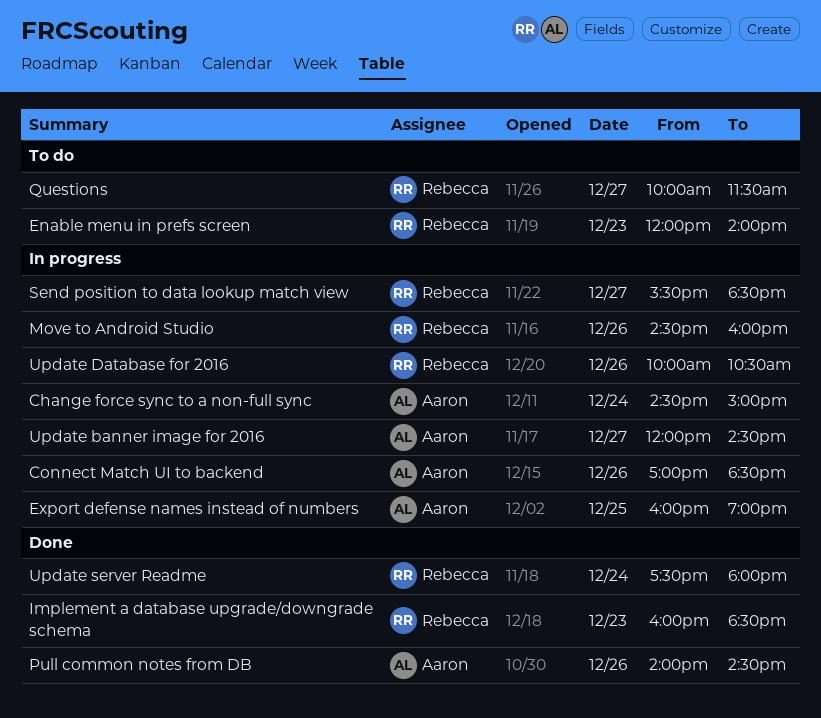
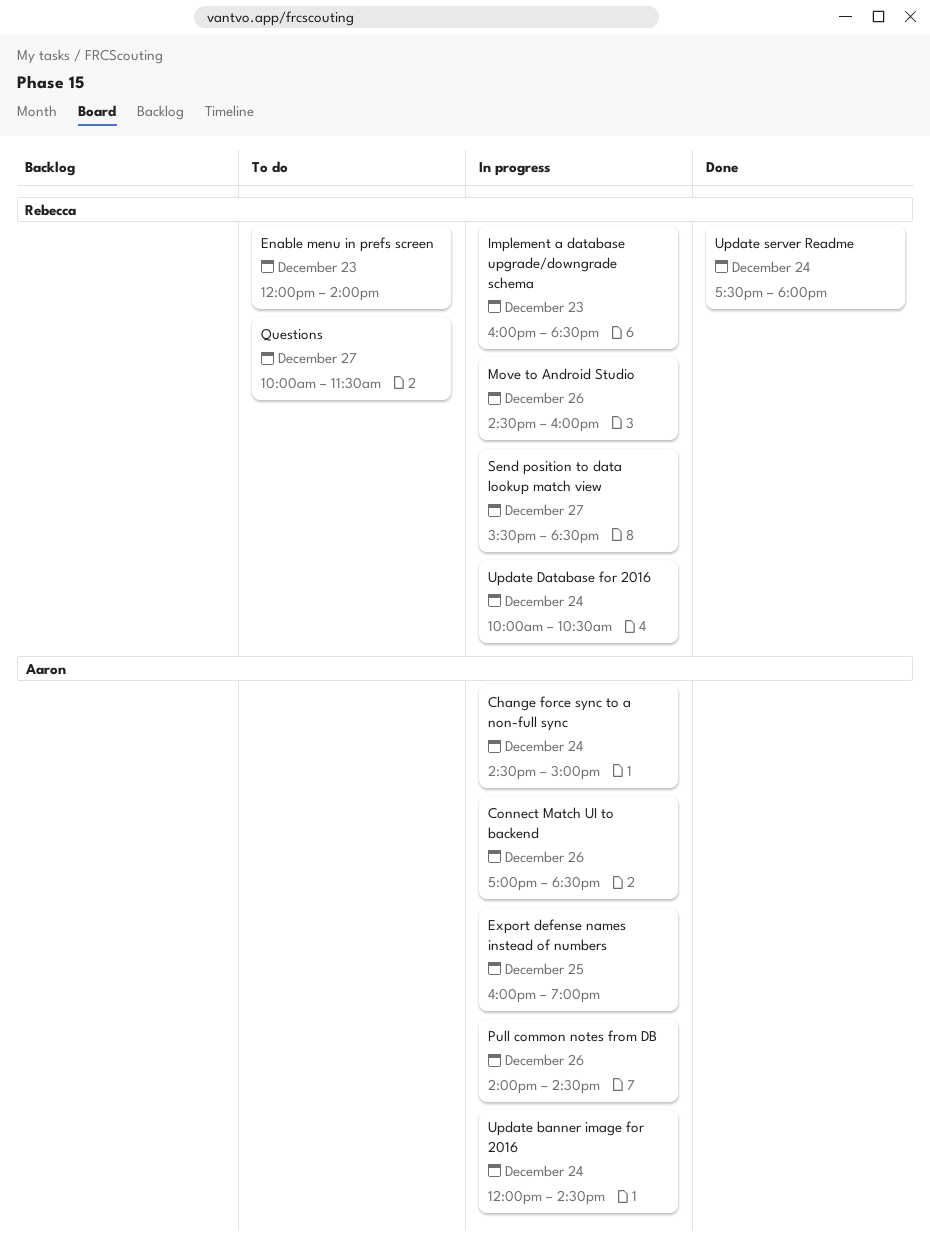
Implement a database upgrade/downgrade schema, status: Done -> In progress
Pull common notes from DB, status: Done -> In progress
Update banner image for 2016, day: Dec 27 -> Dec 24
Update Database for 2016, day: Dec 26 -> Dec 24

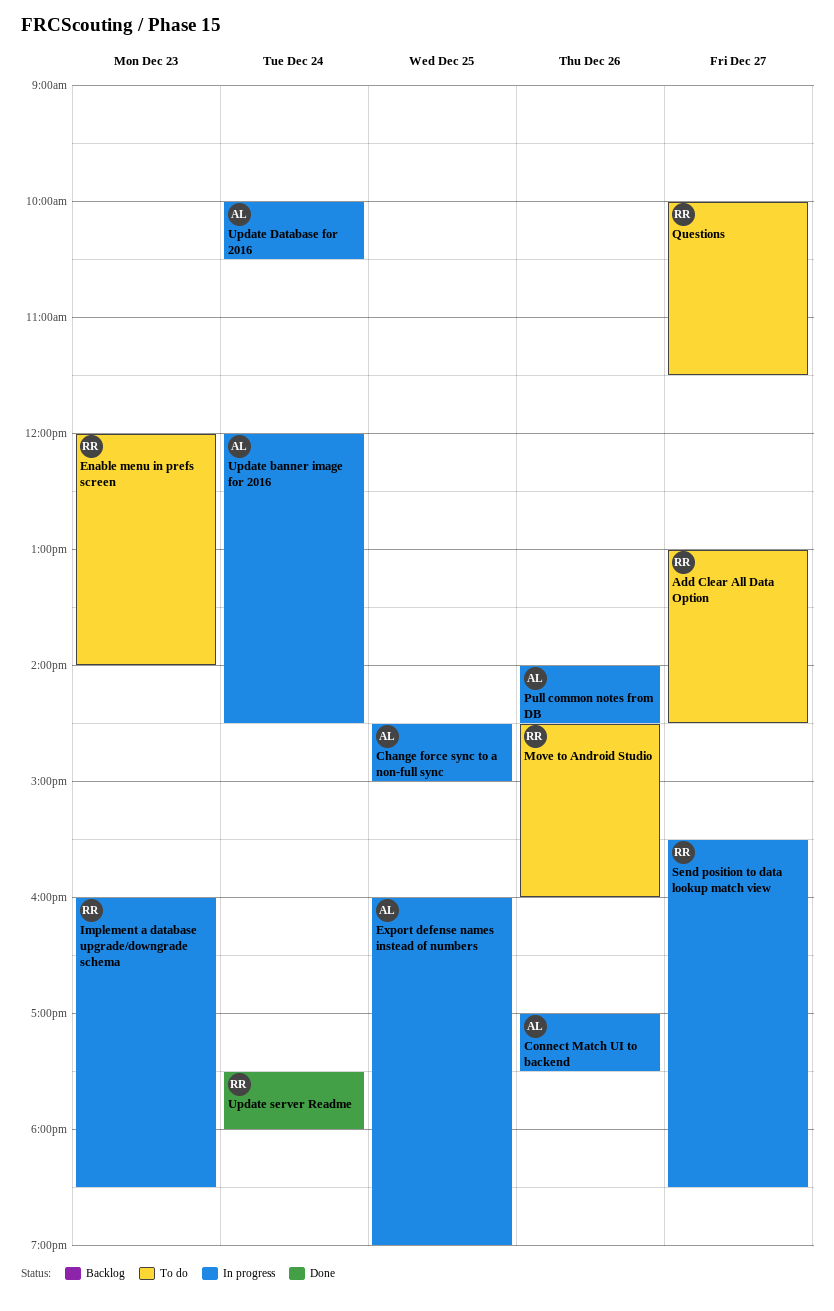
Add Clear All Data Option: none -> present
Change force sync to a non-full sync, day: Dec 24 -> Dec 25
Connect Match UI to backend, ends: 18:30 -> 17:30
Move to Android Studio, status: In progress -> To do
Update Database for 2016, owner: Rebecca -> Aaron

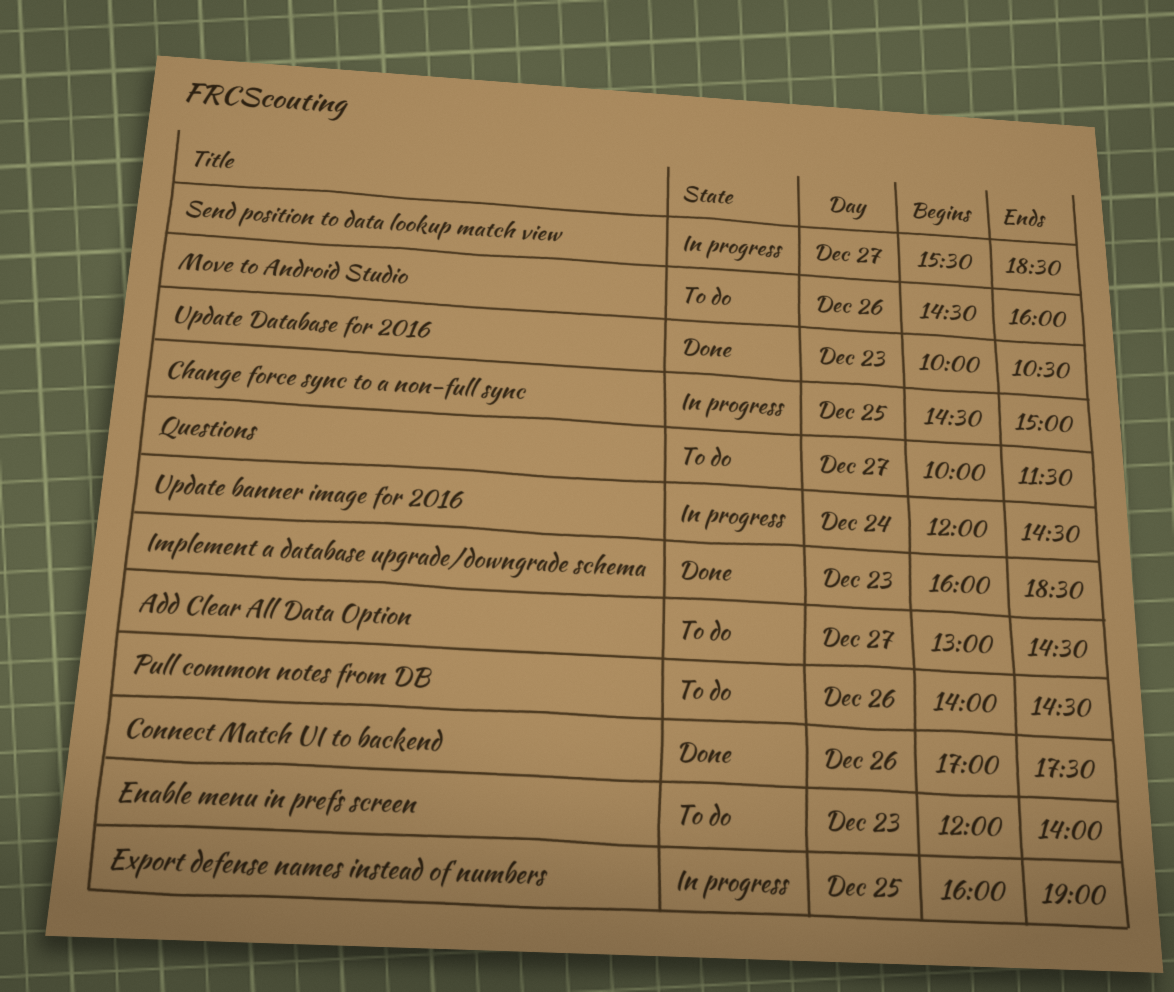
Connect Match UI to backend, status: In progress -> Done
Implement a database upgrade/downgrade schema, status: In progress -> Done
Pull common notes from DB, status: In progress -> To do
Update Database for 2016, status: In progress -> Done
Update Database for 2016, day: Dec 24 -> Dec 23
Update server Readme: present -> none

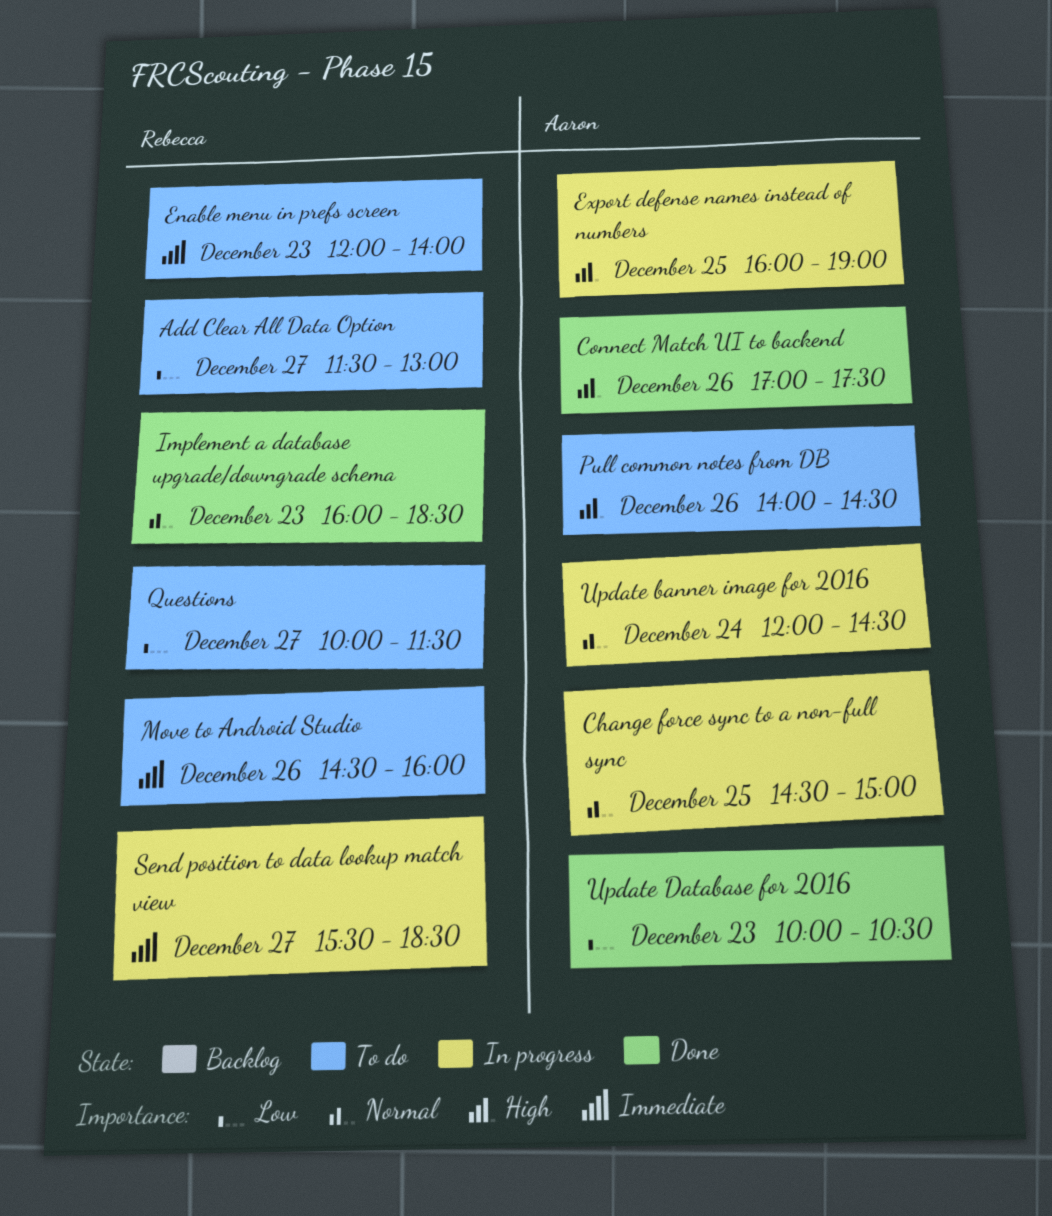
Add Clear All Data Option, begins: 13:00 -> 11:30
Add Clear All Data Option, ends: 14:30 -> 13:00

